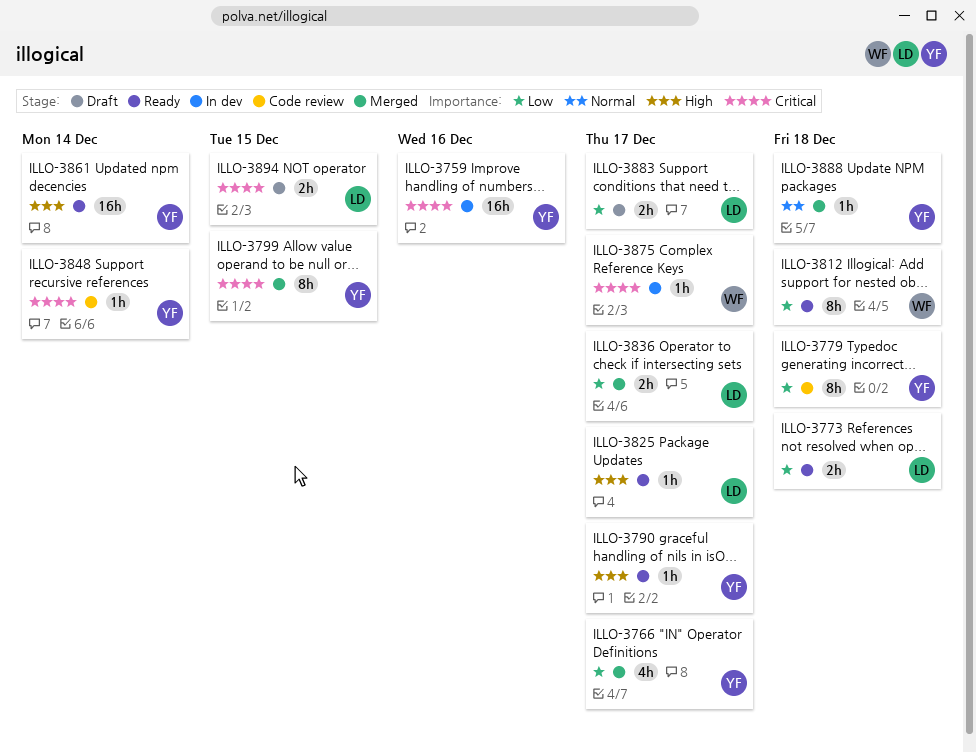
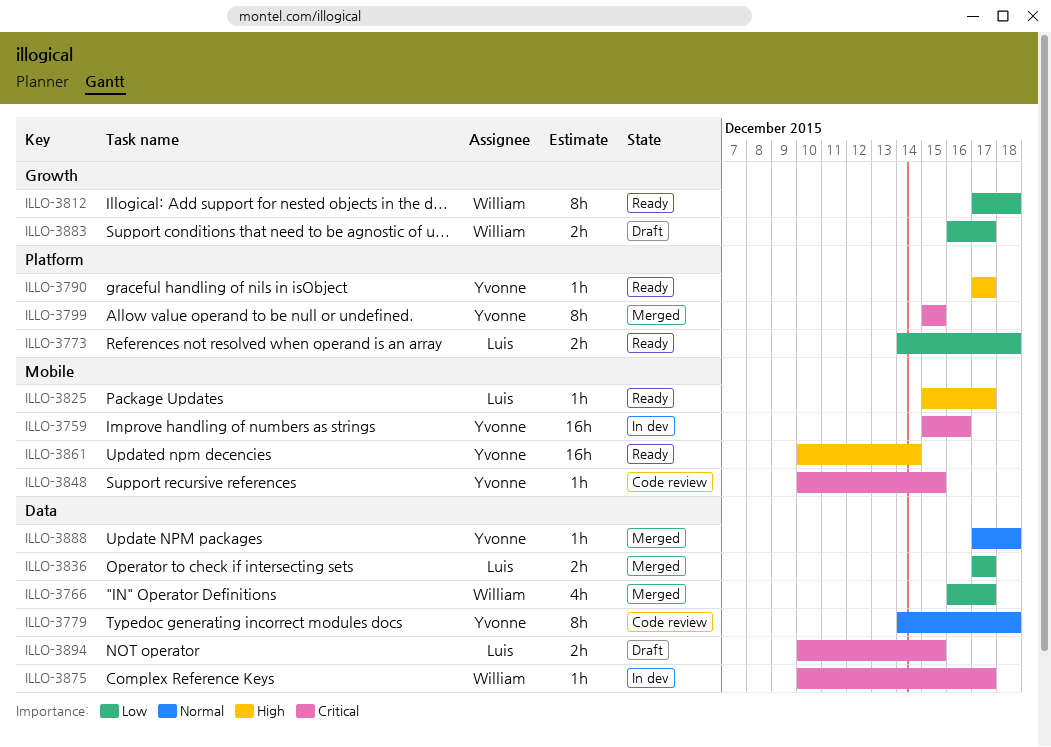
ILLO-3766, owner: Yvonne -> William
ILLO-3779, priority: Low -> Normal
ILLO-3848, due: Dec 14 -> Dec 15
ILLO-3883, owner: Luis -> William

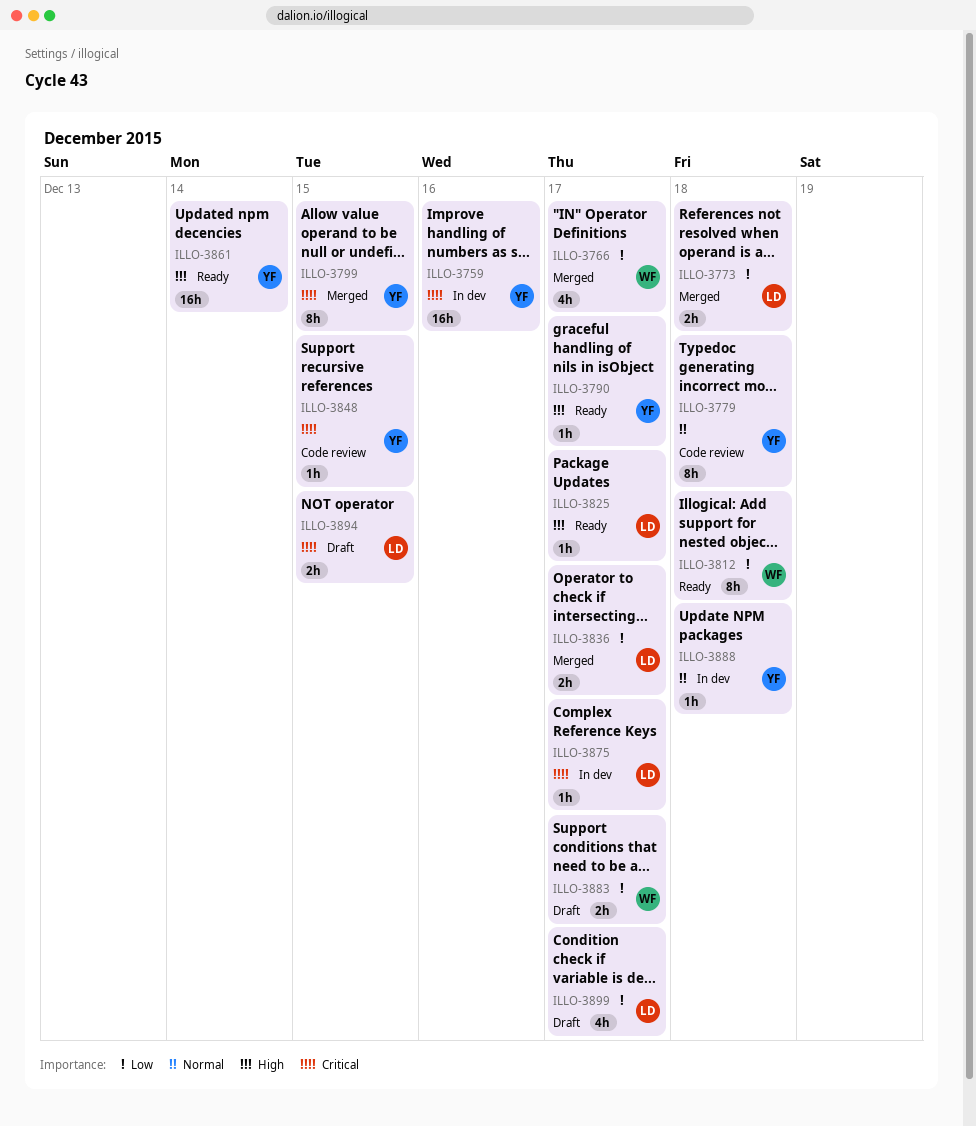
ILLO-3773, status: Ready -> Merged
ILLO-3875, owner: William -> Luis
ILLO-3888, status: Merged -> In dev
ILLO-3899: none -> present

